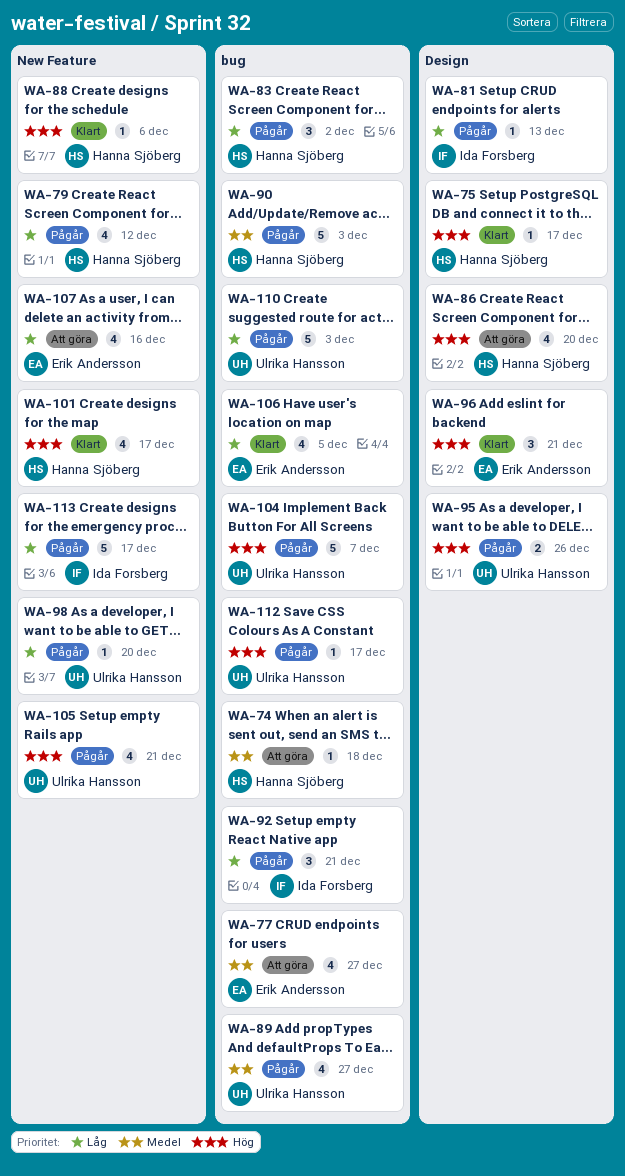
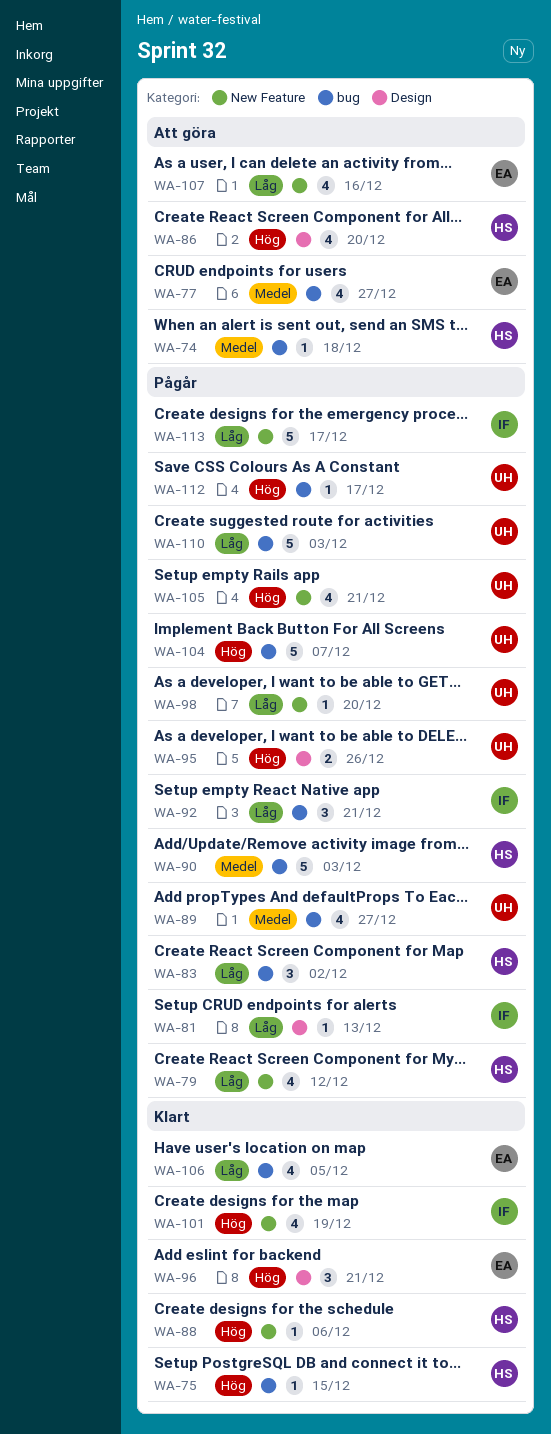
WA-75, label: Design -> bug
WA-75, due: Dec 17 -> Dec 15
WA-101, owner: Hanna Sjöberg -> Ida Forsberg
WA-101, due: Dec 17 -> Dec 19

